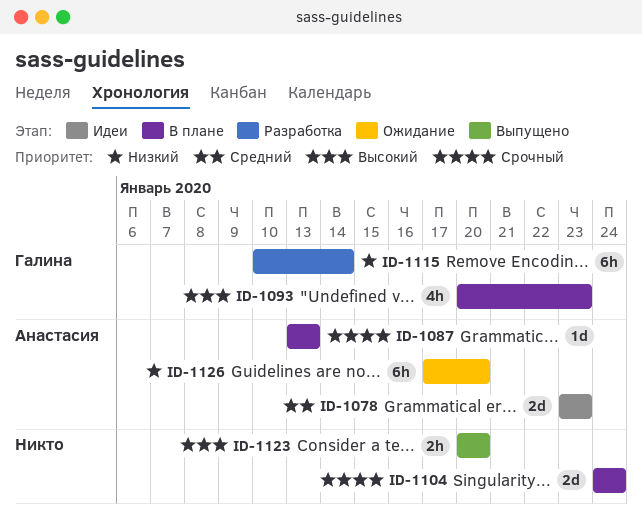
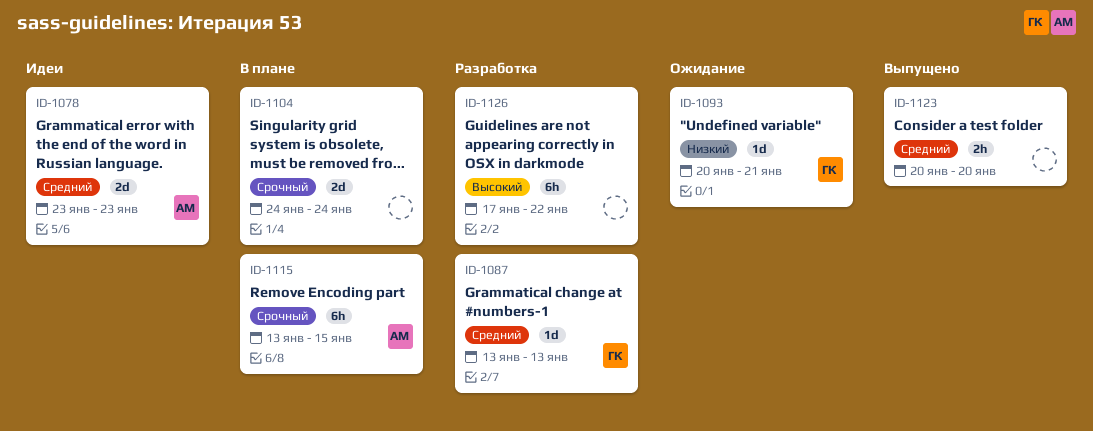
ID-1087, status: В плане -> Разработка
ID-1087, owner: Анастасия -> Галина
ID-1087, priority: Срочный -> Средний
ID-1093, status: В плане -> Ожидание
ID-1093, priority: Высокий -> Низкий
ID-1093, estimate: 4h -> 1d
ID-1093, due: Jan 23 -> Jan 21
ID-1115, status: Разработка -> В плане
ID-1115, owner: Галина -> Анастасия
ID-1115, priority: Низкий -> Срочный
ID-1115, start: Jan 10 -> Jan 13
ID-1115, due: Jan 14 -> Jan 15
ID-1123, priority: Высокий -> Средний
ID-1126, status: Ожидание -> Разработка
ID-1126, owner: Анастасия -> none
ID-1126, priority: Низкий -> Высокий
ID-1126, due: Jan 20 -> Jan 22

